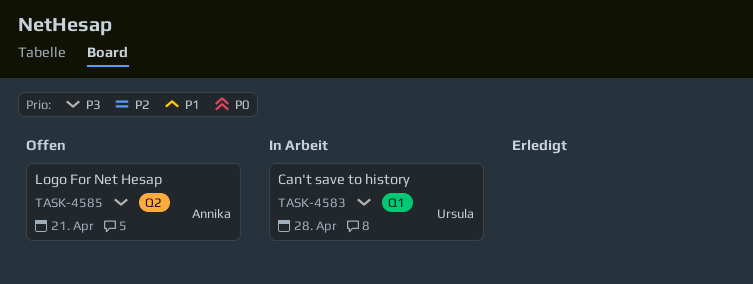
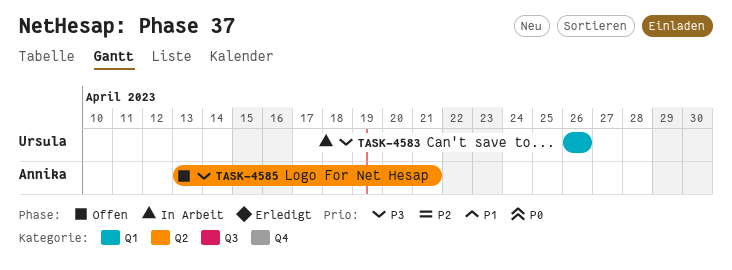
TASK-4583, due: Apr 28 -> Apr 26

